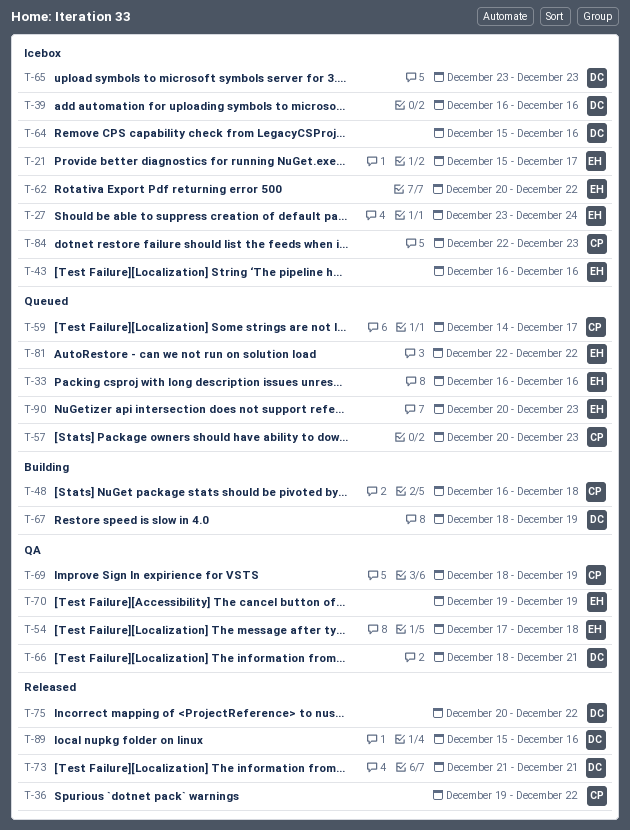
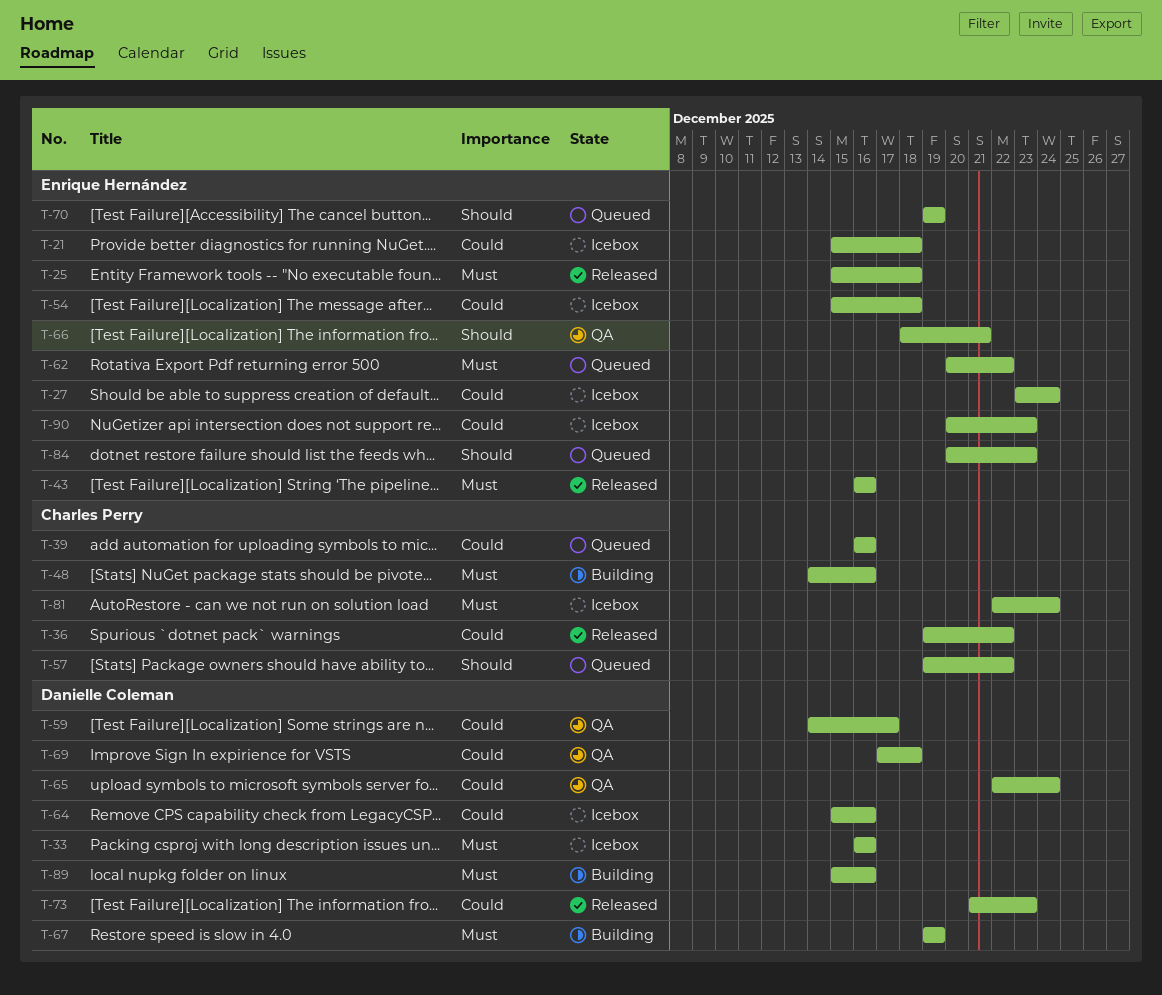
T-21, due: Dec 17 -> Dec 18
T-25: none -> present
T-33, status: Queued -> Icebox
T-33, owner: Enrique Hernández -> Danielle Coleman
T-39, status: Icebox -> Queued
T-39, owner: Danielle Coleman -> Charles Perry
T-43, status: Icebox -> Released
T-48, start: Dec 16 -> Dec 14
T-48, due: Dec 18 -> Dec 16
T-54, status: QA -> Icebox
T-54, start: Dec 17 -> Dec 15
T-57, start: Dec 20 -> Dec 19
T-57, due: Dec 23 -> Dec 22
T-59, status: Queued -> QA
T-59, owner: Charles Perry -> Danielle Coleman
T-62, status: Icebox -> Queued
T-65, status: Icebox -> QA
T-65, start: Dec 23 -> Dec 22
T-65, due: Dec 23 -> Dec 24
T-66, owner: Danielle Coleman -> Enrique Hernández
T-67, start: Dec 18 -> Dec 19
T-69, owner: Charles Perry -> Danielle Coleman
T-69, start: Dec 18 -> Dec 17
T-69, due: Dec 19 -> Dec 18
T-70, status: QA -> Queued
T-73, due: Dec 21 -> Dec 23
T-75: present -> none
T-81, status: Queued -> Icebox
T-81, owner: Enrique Hernández -> Charles Perry
T-81, due: Dec 22 -> Dec 24
T-84, status: Icebox -> Queued
T-84, owner: Charles Perry -> Enrique Hernández
T-84, start: Dec 22 -> Dec 20
T-89, status: Released -> Building
T-90, status: Queued -> Icebox

